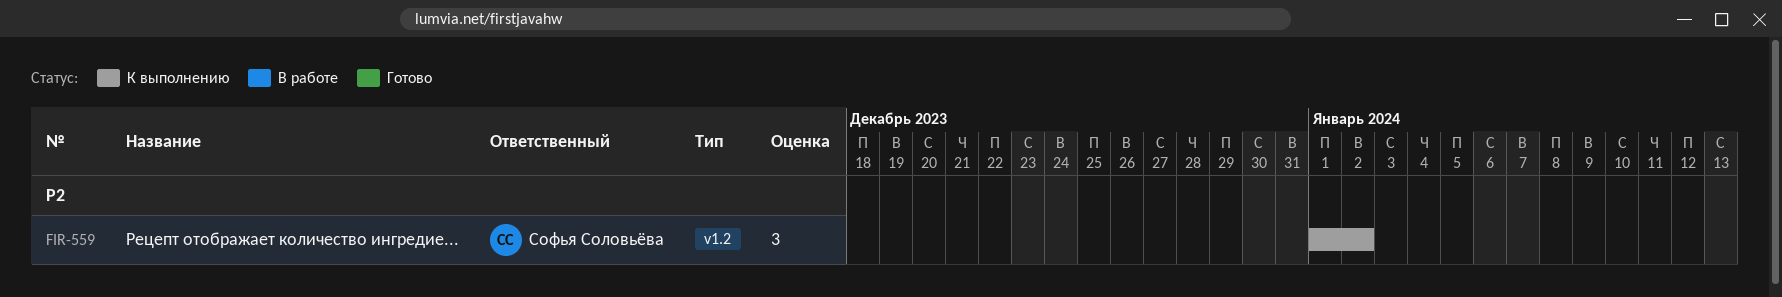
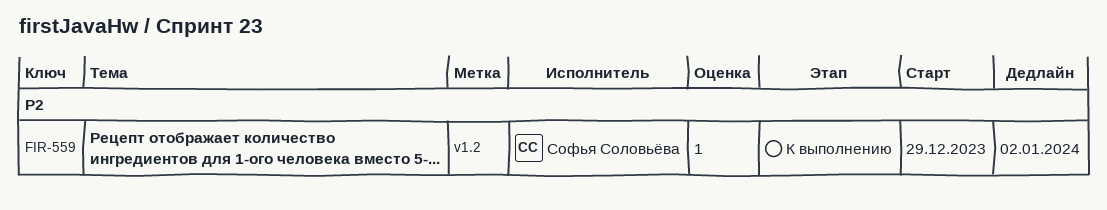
FIR-559, estimate: 3 -> 1
FIR-559, start: Jan 1 -> Dec 29

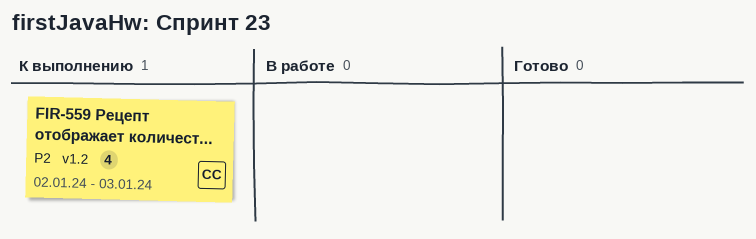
FIR-559, estimate: 1 -> 4
FIR-559, start: Dec 29 -> Jan 2
FIR-559, due: Jan 2 -> Jan 3

